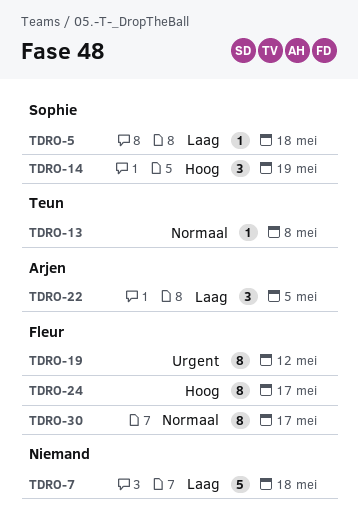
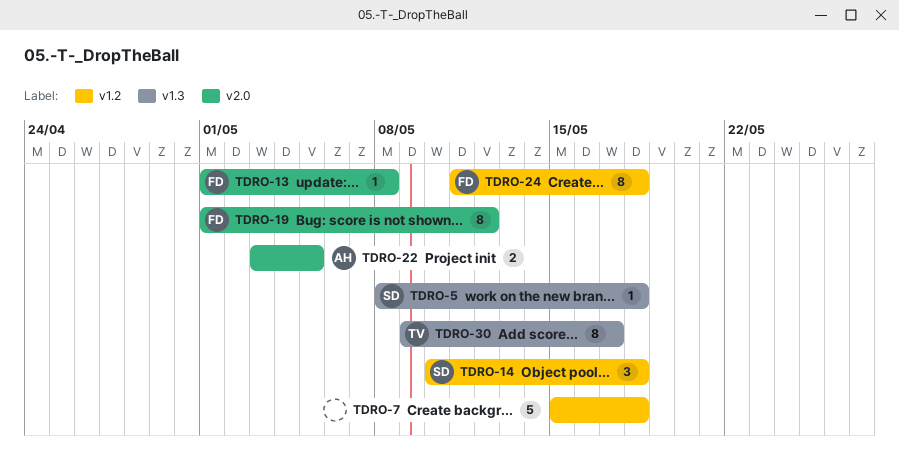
TDRO-13, owner: Teun -> Fleur
TDRO-14, due: May 19 -> May 18
TDRO-22, estimate: 3 -> 2
TDRO-24, due: May 17 -> May 18
TDRO-30, owner: Fleur -> Teun

